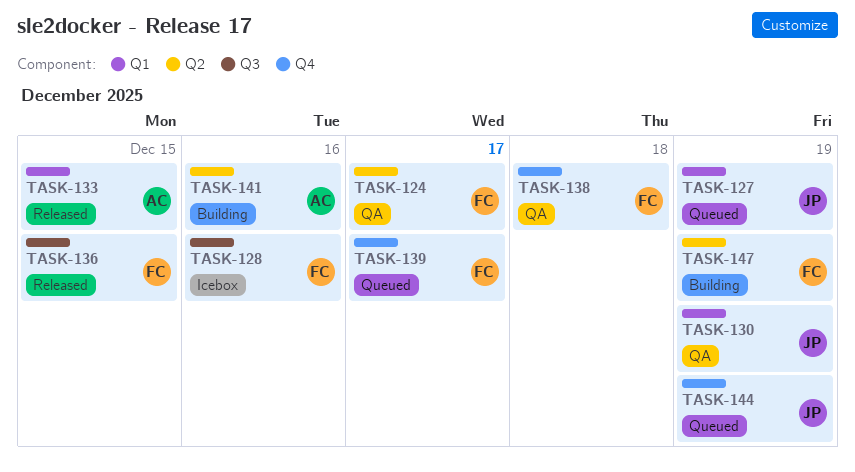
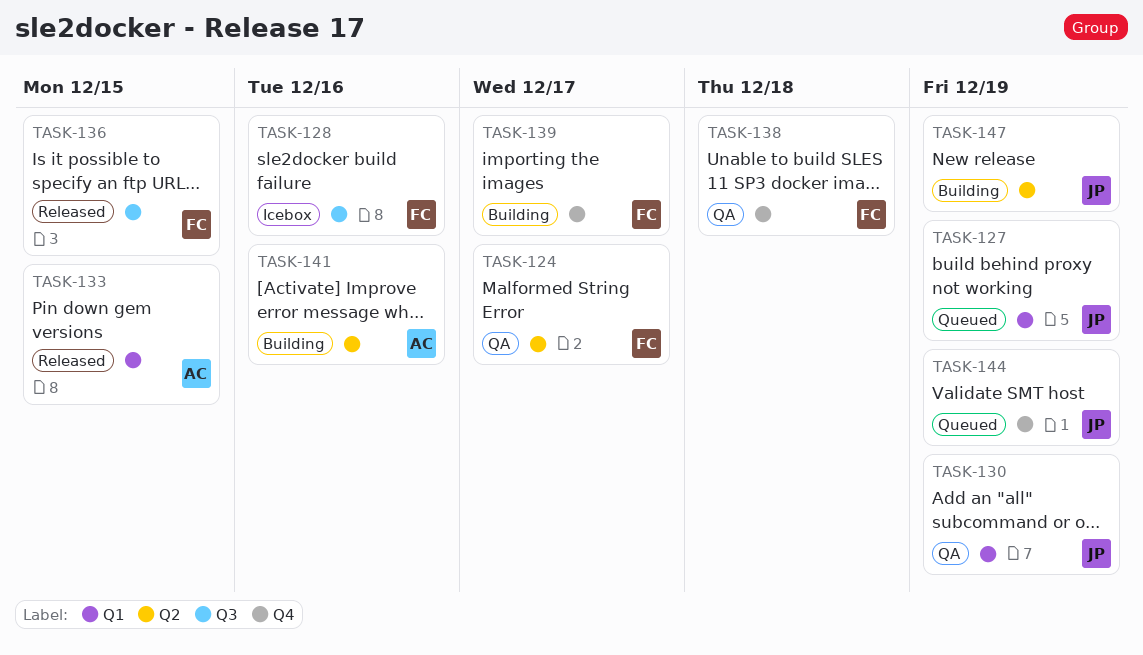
TASK-139, status: Queued -> Building
TASK-147, owner: FC -> JP

